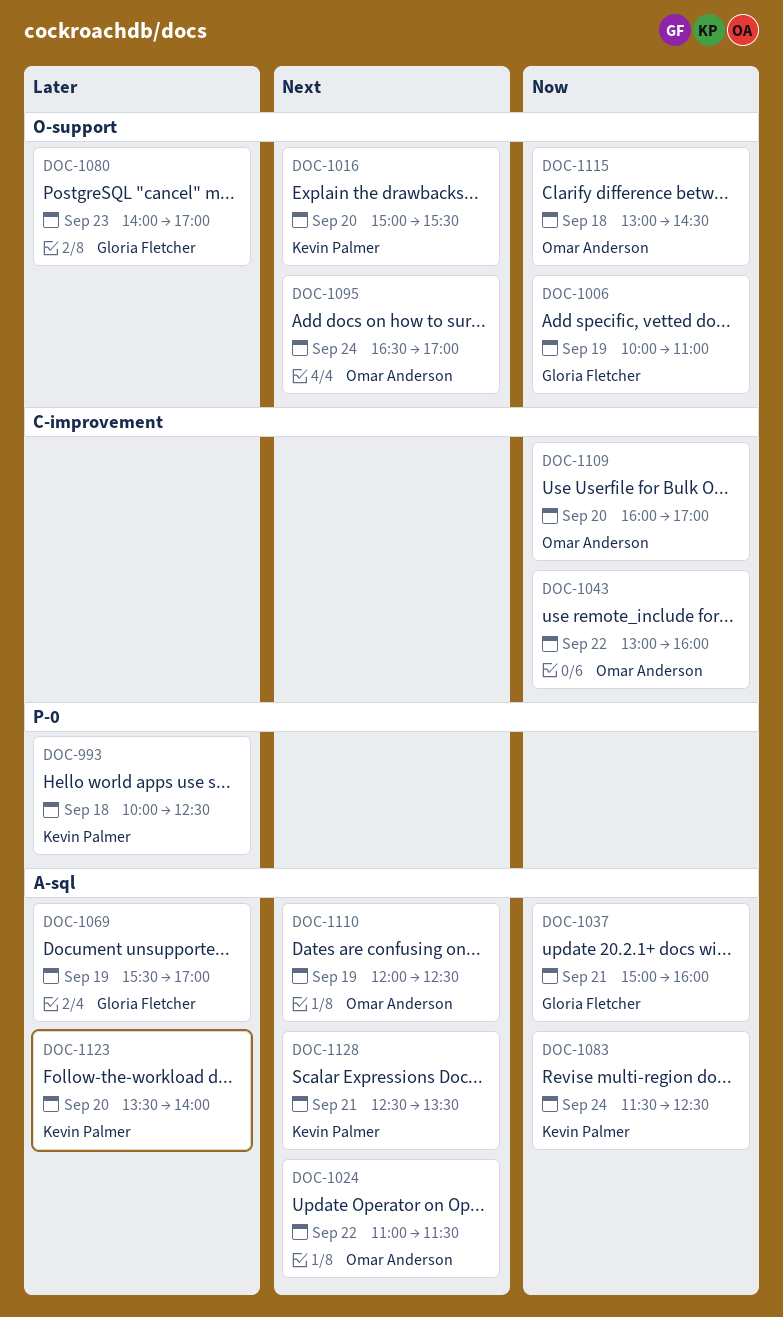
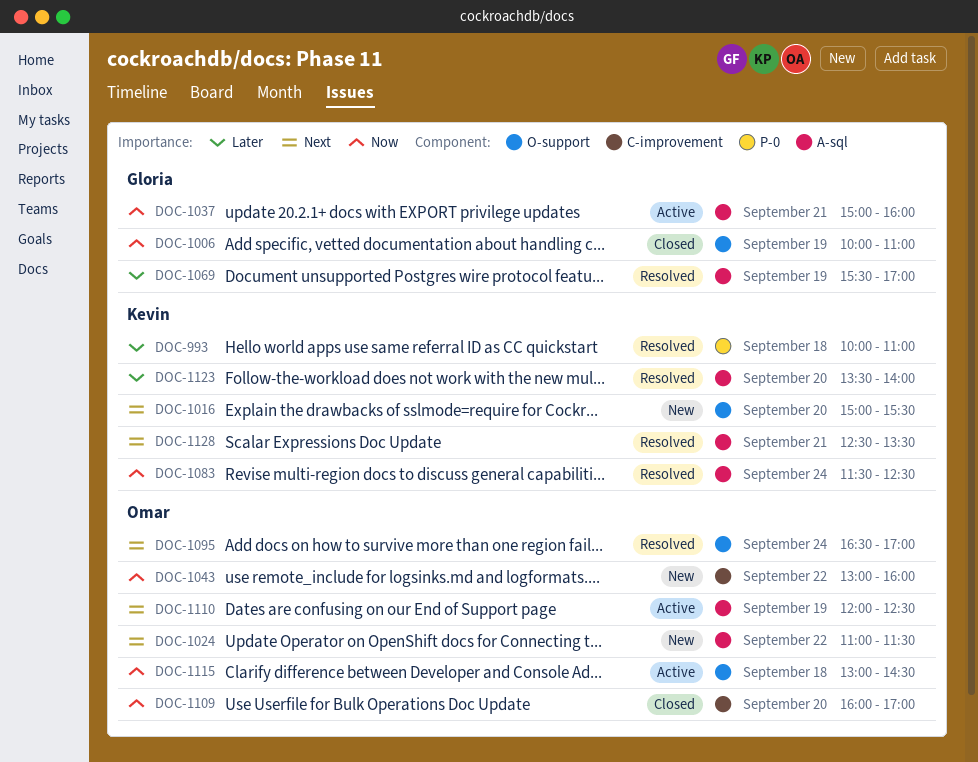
DOC-993, ends: 12:30 -> 11:00
DOC-1080: present -> none

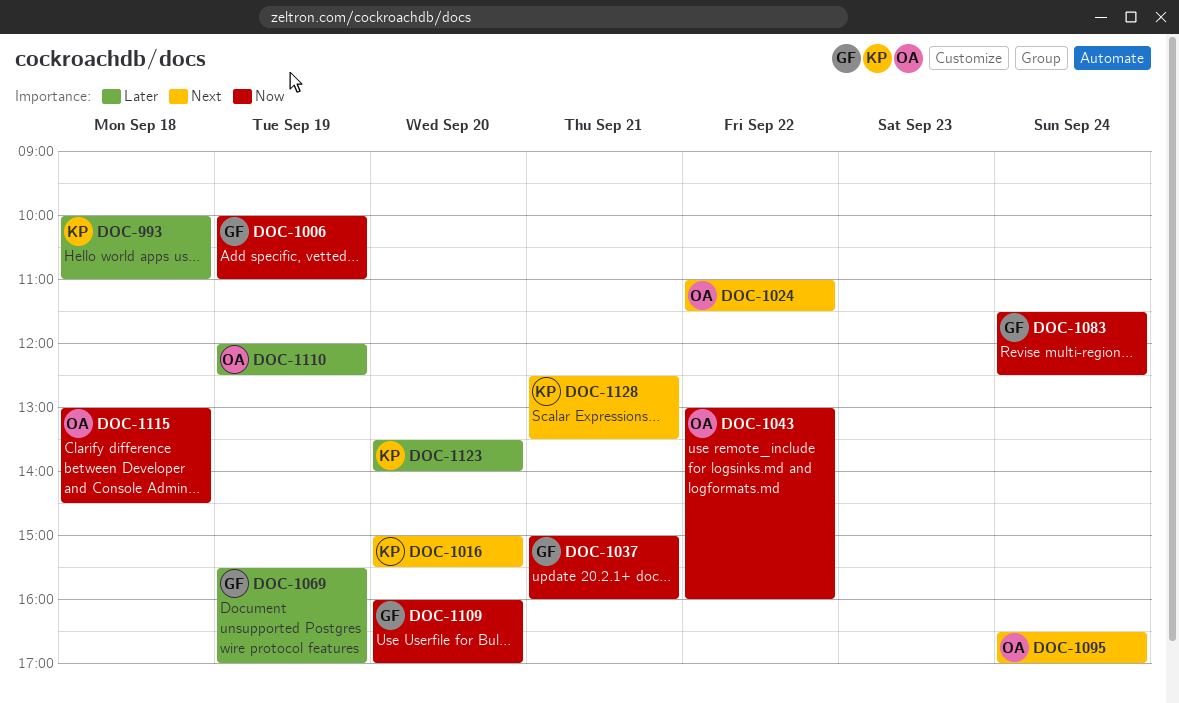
DOC-1083, owner: Kevin -> Gloria
DOC-1109, owner: Omar -> Gloria
DOC-1110, priority: Next -> Later

